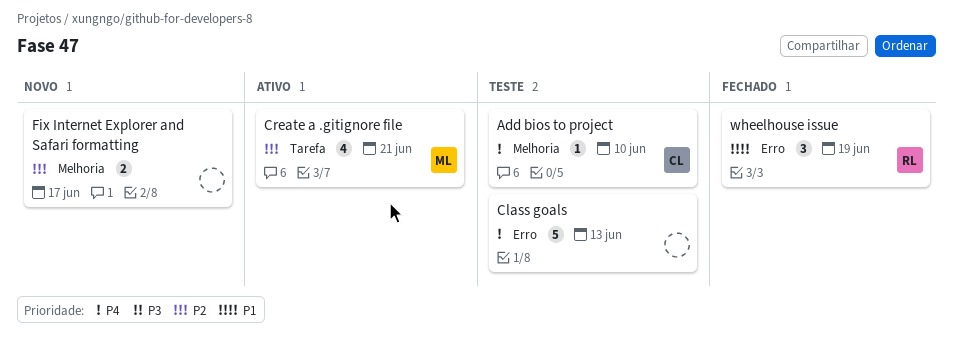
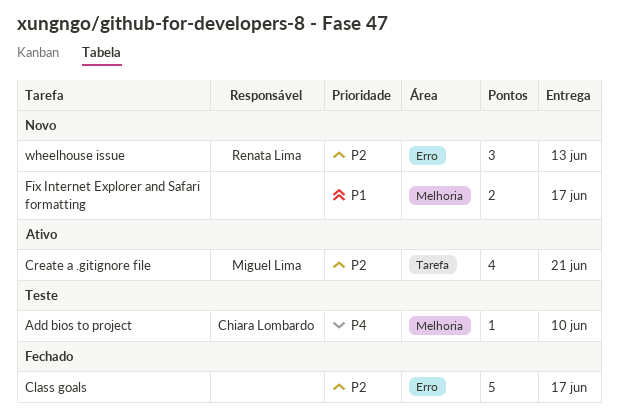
Class goals, status: Teste -> Fechado
Class goals, priority: P4 -> P2
Class goals, due: Jun 13 -> Jun 17
Fix Internet Explorer and Safari formatting, priority: P2 -> P1
wheelhouse issue, status: Fechado -> Novo
wheelhouse issue, priority: P1 -> P2
wheelhouse issue, due: Jun 19 -> Jun 13

